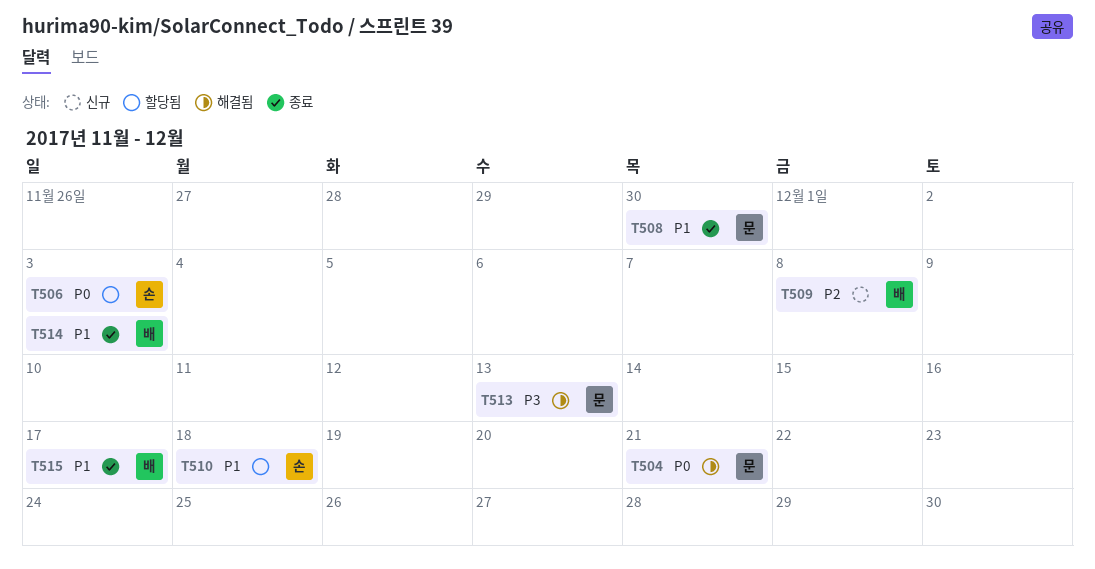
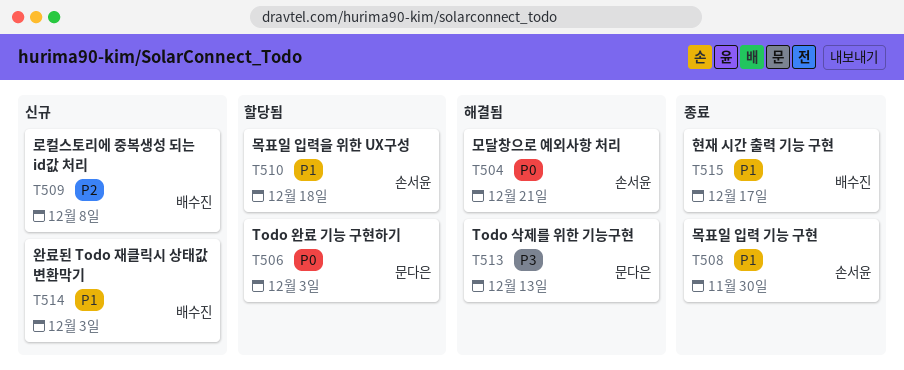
T504, owner: 문다은 -> 손서윤
T506, owner: 손서윤 -> 문다은
T508, owner: 문다은 -> 손서윤
T514, status: 종료 -> 신규

